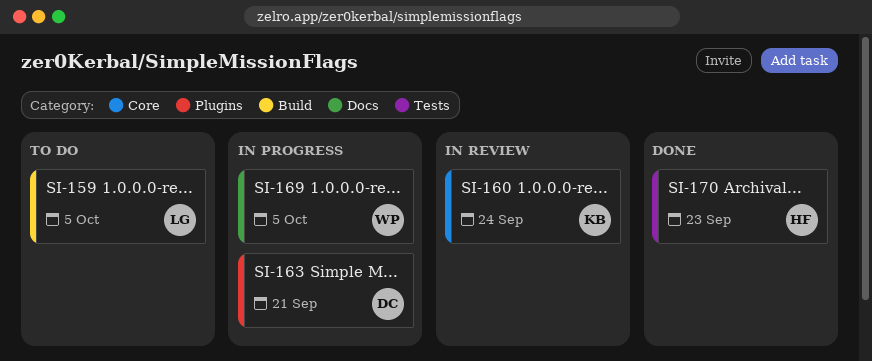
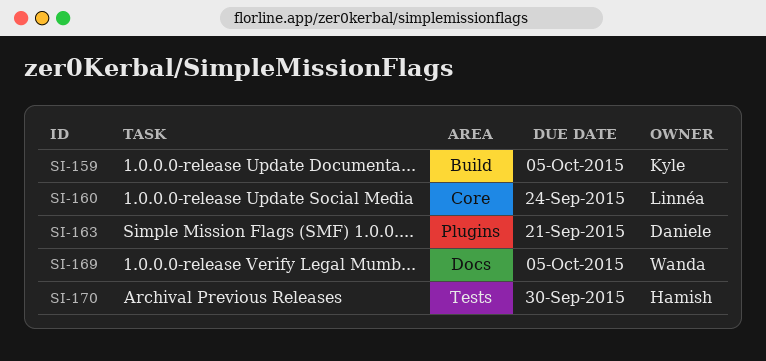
SI-159, owner: Linnéa -> Kyle
SI-160, owner: Kyle -> Linnéa
SI-170, due: Sep 23 -> Sep 30

